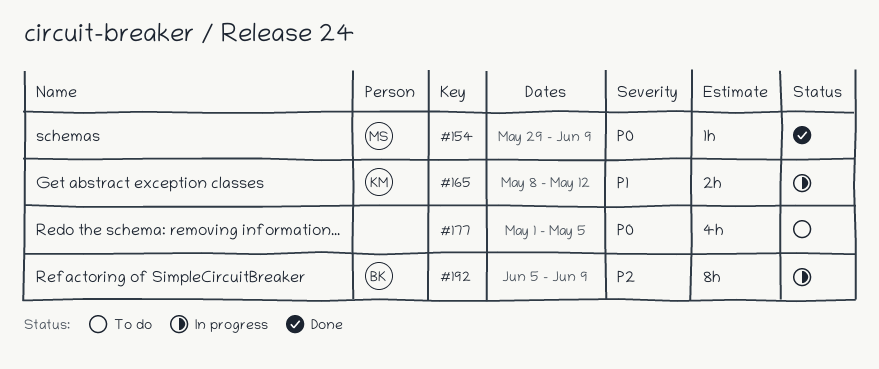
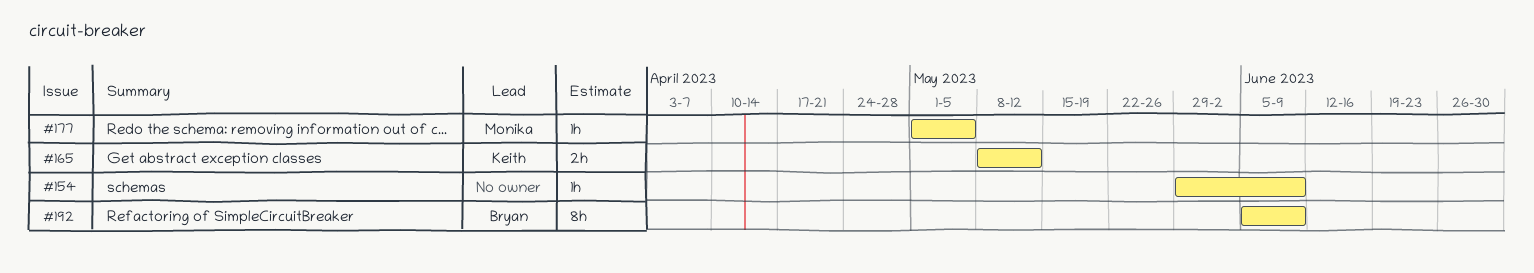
#154, owner: Monika -> none
#177, owner: none -> Monika
#177, estimate: 4h -> 1h

